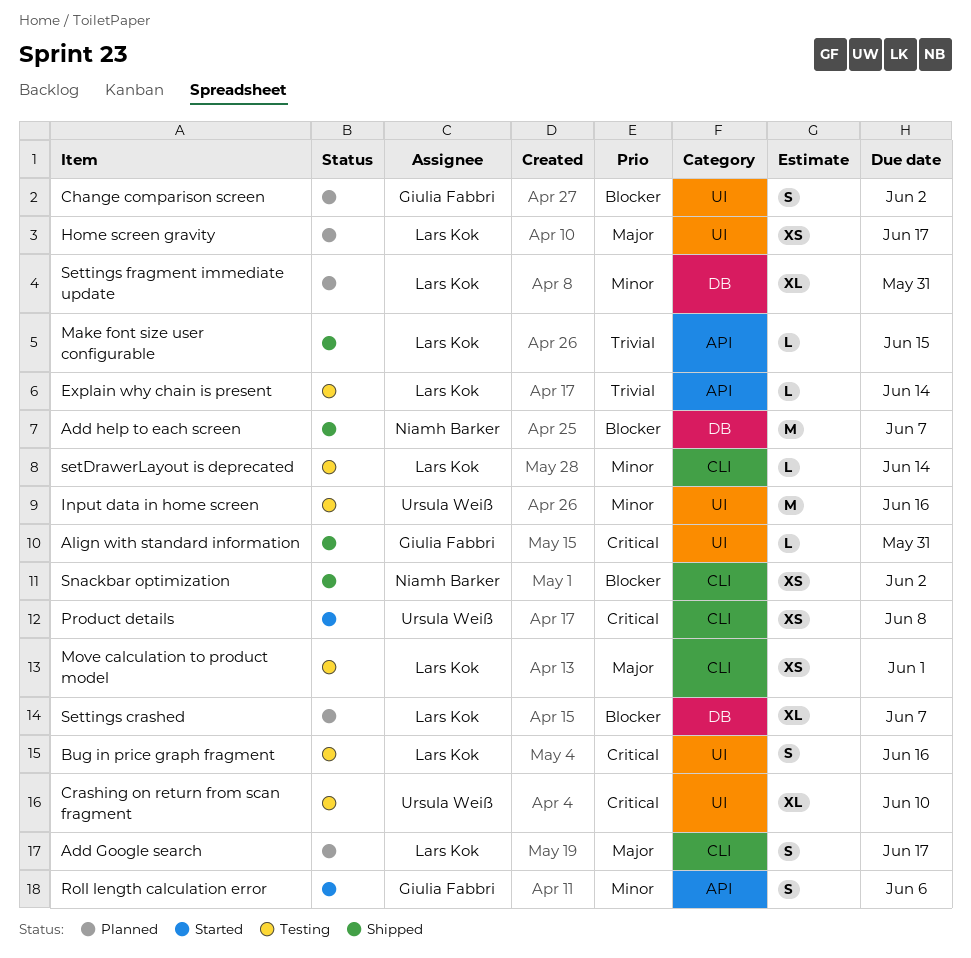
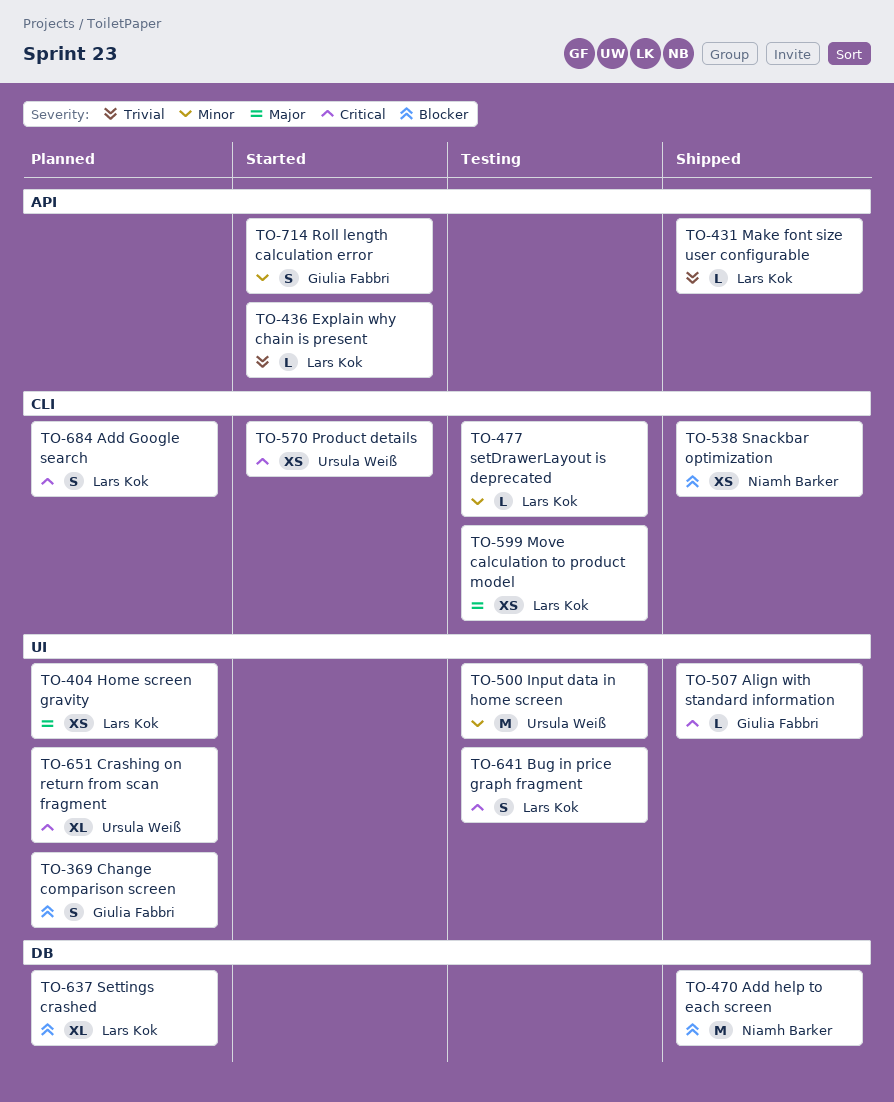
Add Google search, priority: Major -> Critical
Crashing on return from scan fragment, status: Testing -> Planned
Explain why chain is present, status: Testing -> Started
Settings fragment immediate update: present -> none

